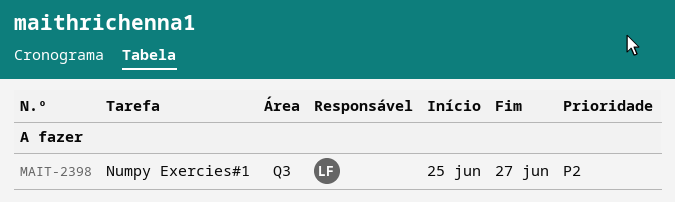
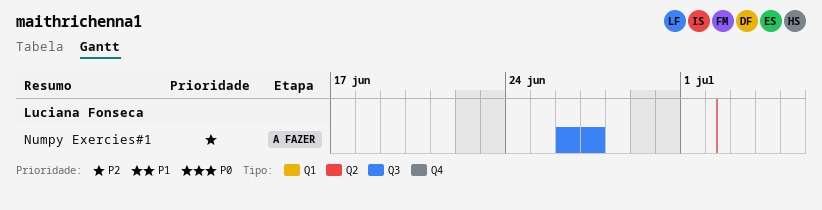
Numpy Exercies#1, start: Jun 25 -> Jun 26

